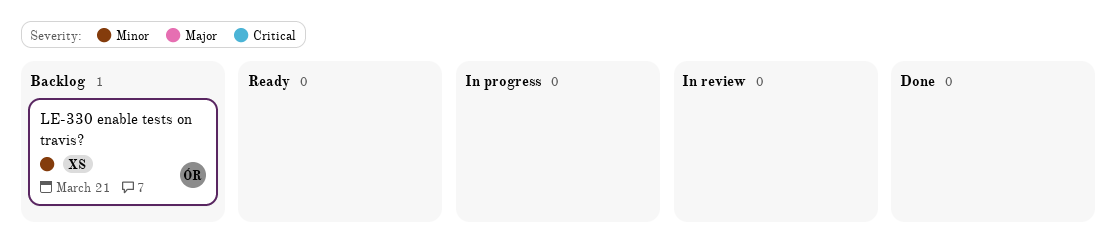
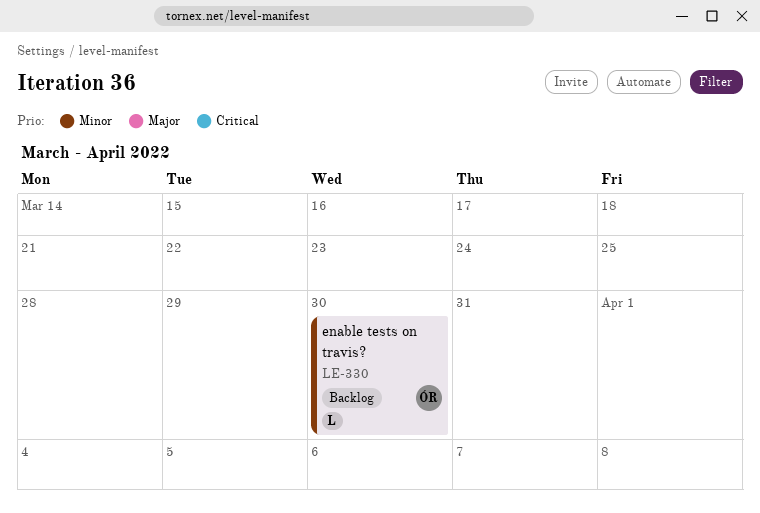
LE-330, estimate: XS -> L
LE-330, due: Mar 21 -> Mar 30

